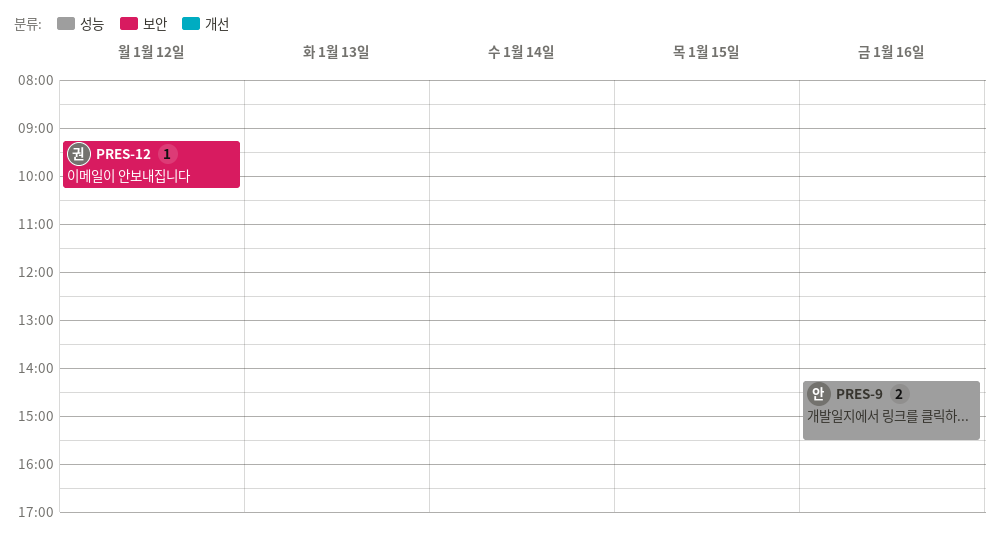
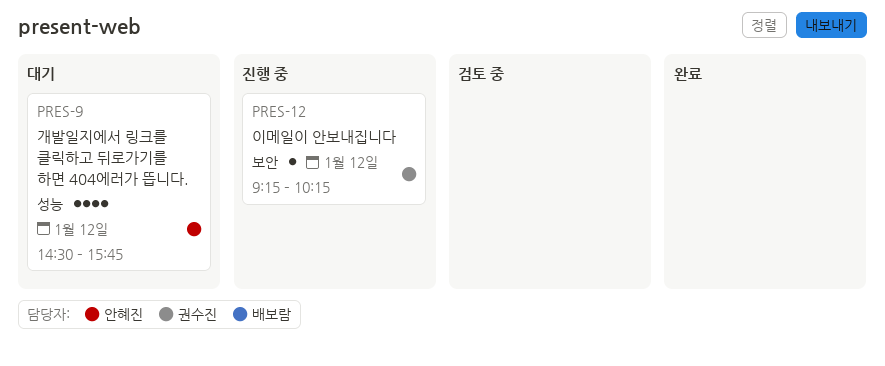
PRES-9, estimate: 2 -> 4
PRES-9, day: Jan 16 -> Jan 12
PRES-9, begins: 14:15 -> 14:30
PRES-9, ends: 15:30 -> 15:45

